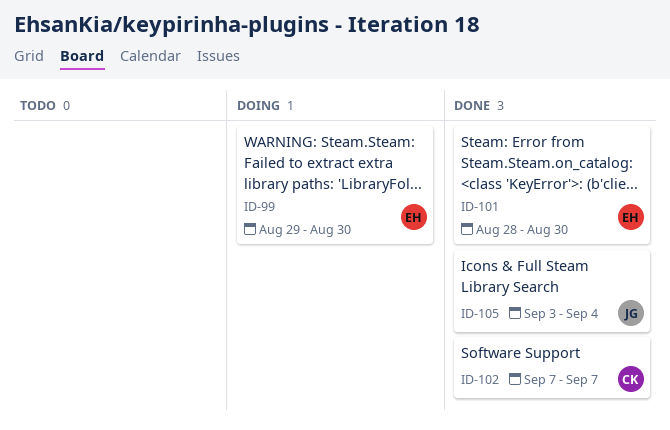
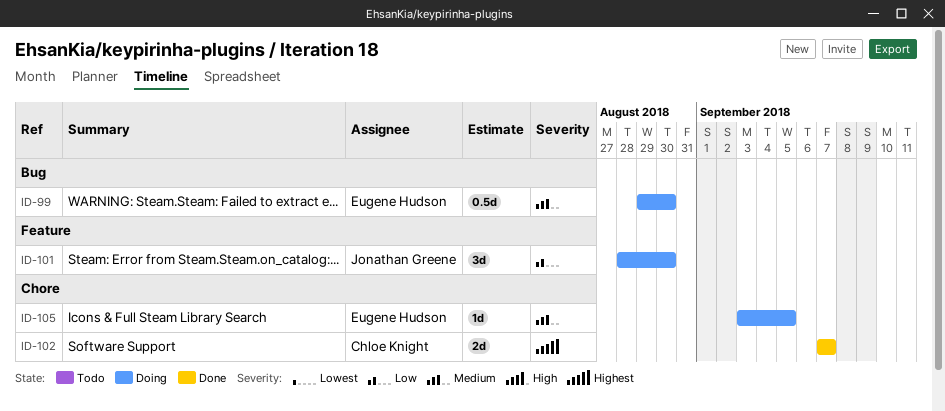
ID-101, status: Done -> Doing
ID-101, owner: Eugene Hudson -> Jonathan Greene
ID-105, status: Done -> Doing
ID-105, owner: Jonathan Greene -> Eugene Hudson
ID-105, due: Sep 4 -> Sep 5

